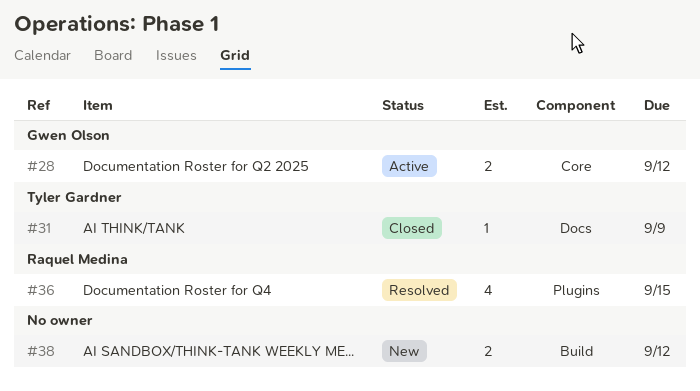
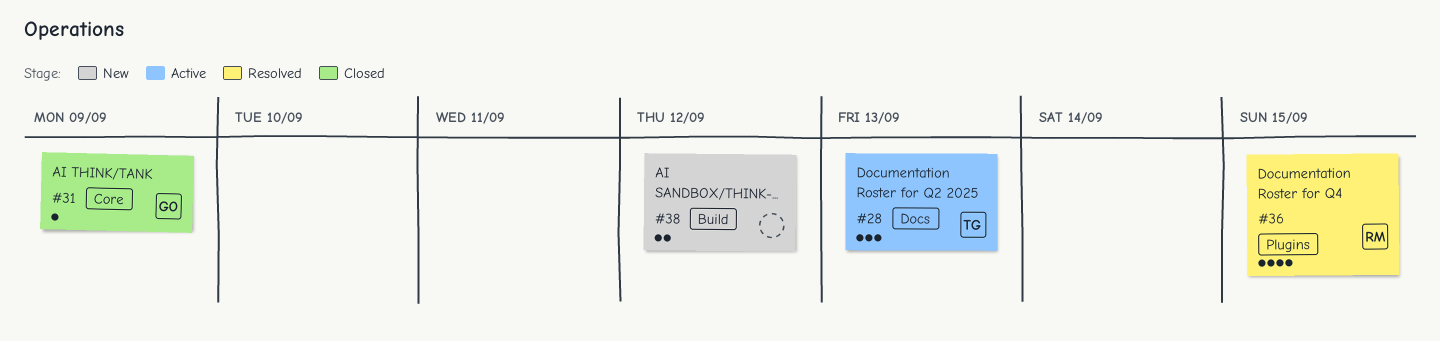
#28, owner: Gwen Olson -> Tyler Gardner
#28, label: Core -> Docs
#28, estimate: 2 -> 3
#28, due: Sep 12 -> Sep 13
#31, owner: Tyler Gardner -> Gwen Olson
#31, label: Docs -> Core

